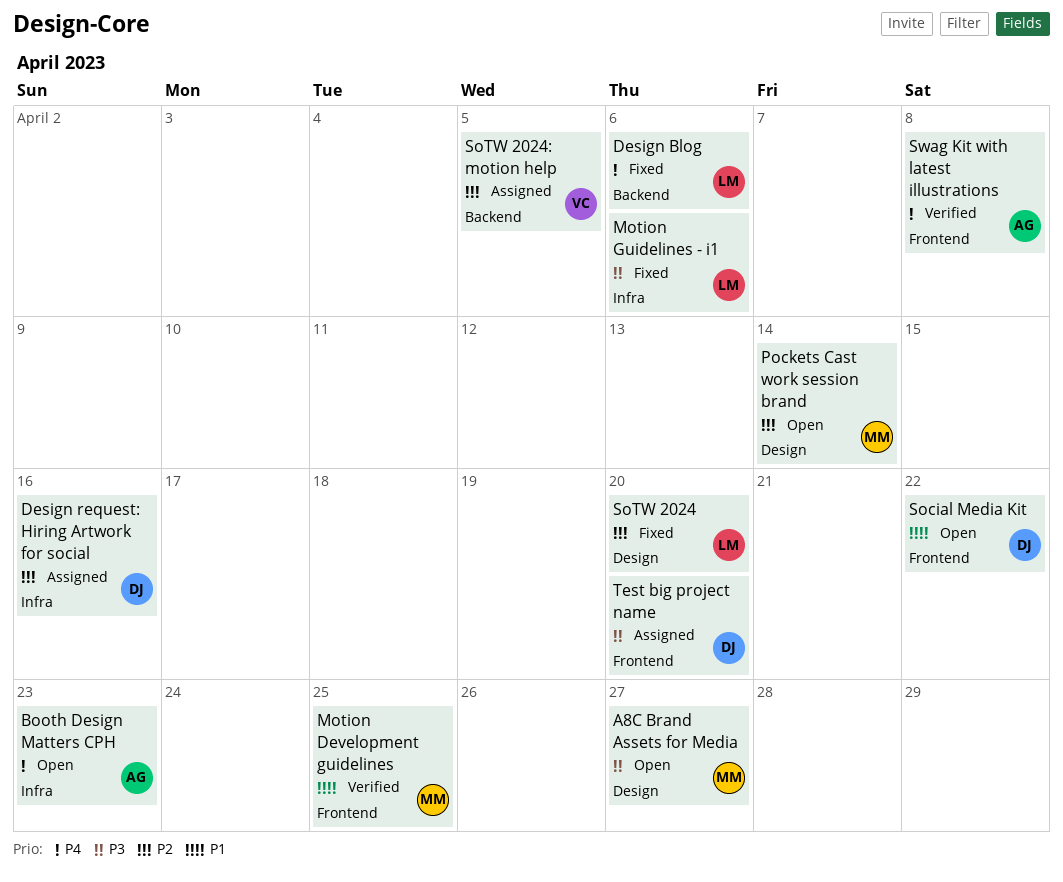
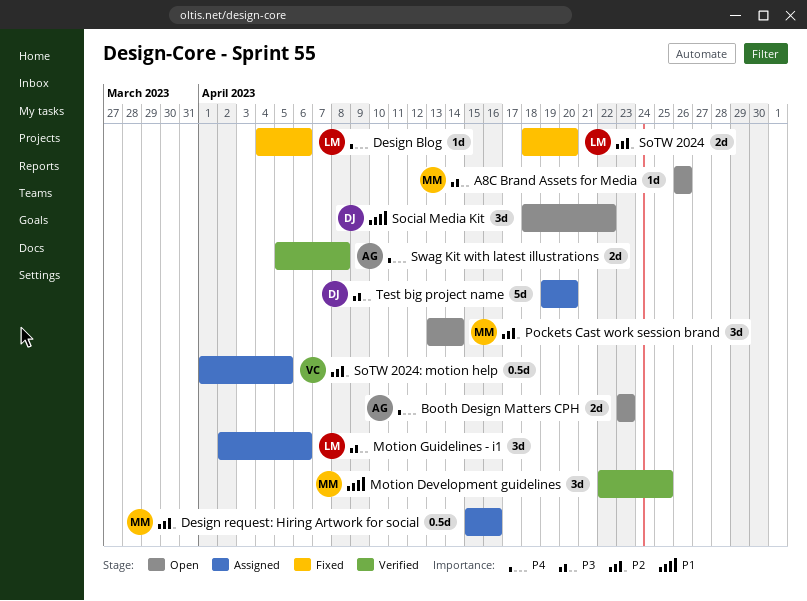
A8C Brand Assets for Media, due: Apr 27 -> Apr 26
Design request: Hiring Artwork for social, owner: DJ -> MM
Motion Guidelines - i1, status: Fixed -> Assigned

